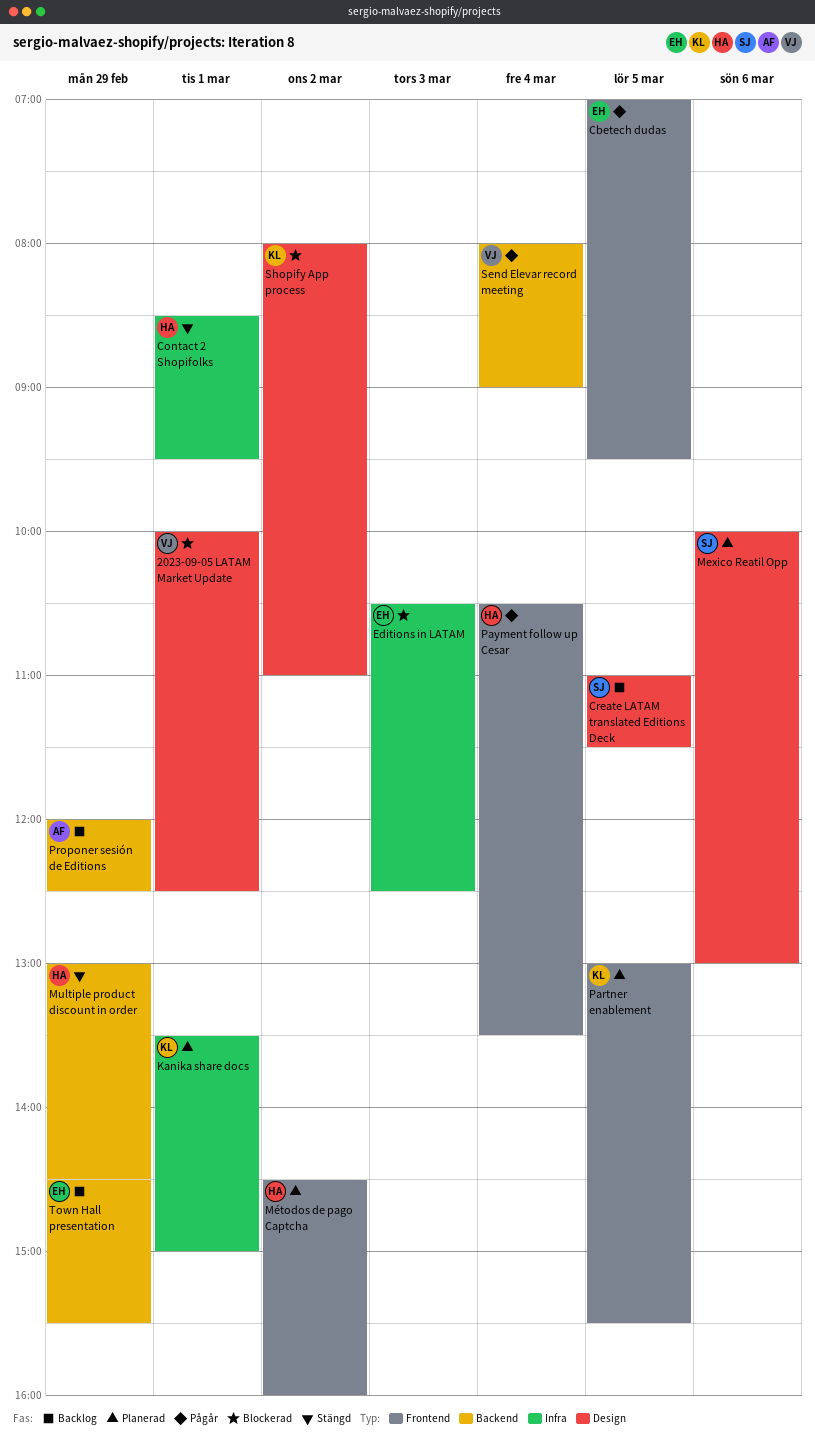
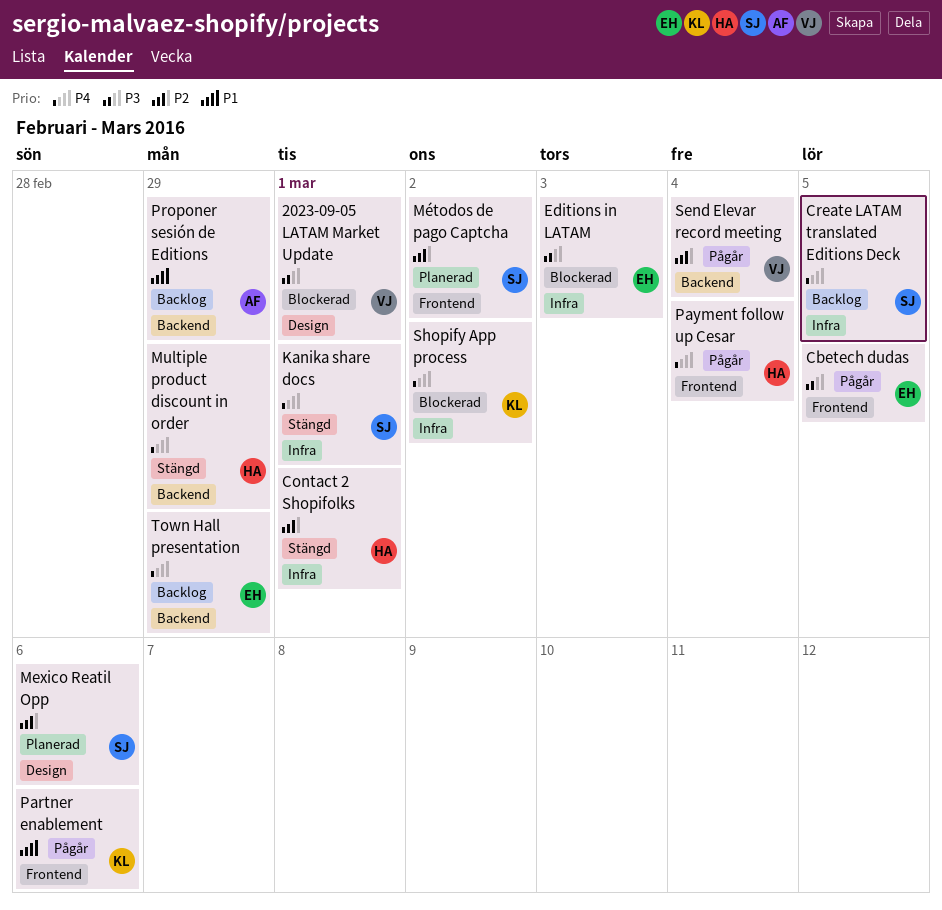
Create LATAM translated Editions Deck, label: Design -> Infra
Kanika share docs, status: Planerad -> Stängd
Kanika share docs, owner: KL -> SJ
Métodos de pago Captcha, owner: HA -> SJ
Partner enablement, status: Planerad -> Pågår
Partner enablement, day: Mar 5 -> Mar 6
Shopify App process, label: Design -> Infra

